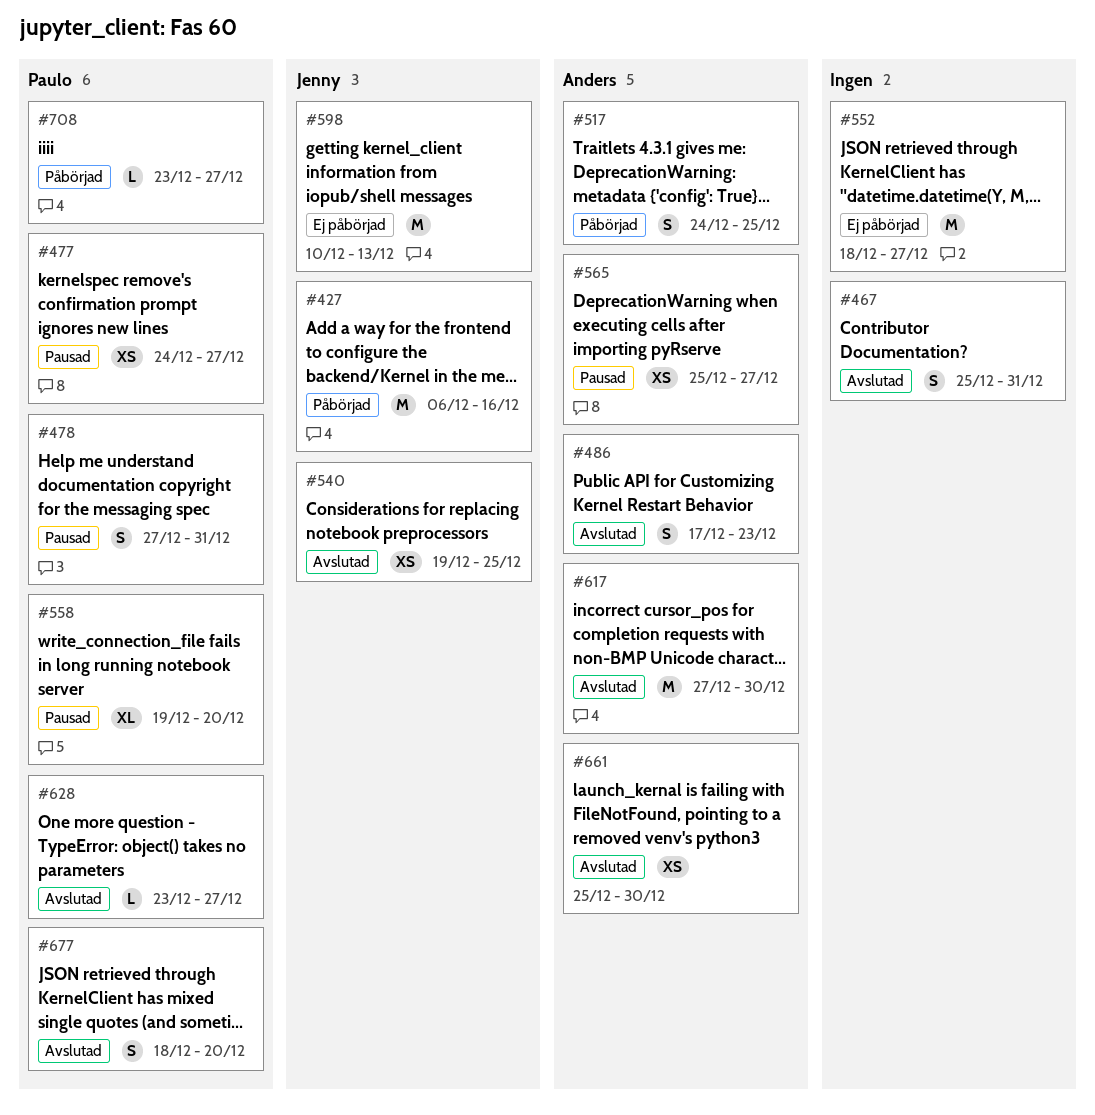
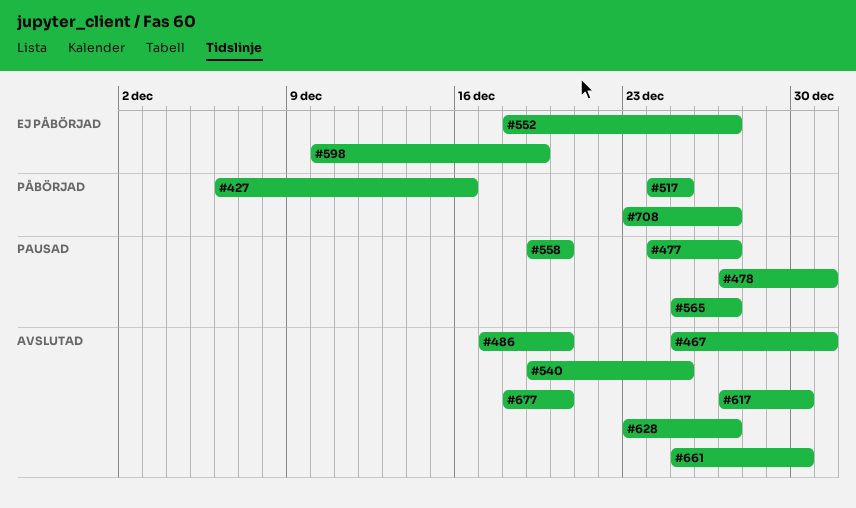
#486, due: Dec 23 -> Dec 20
#598, due: Dec 13 -> Dec 19

